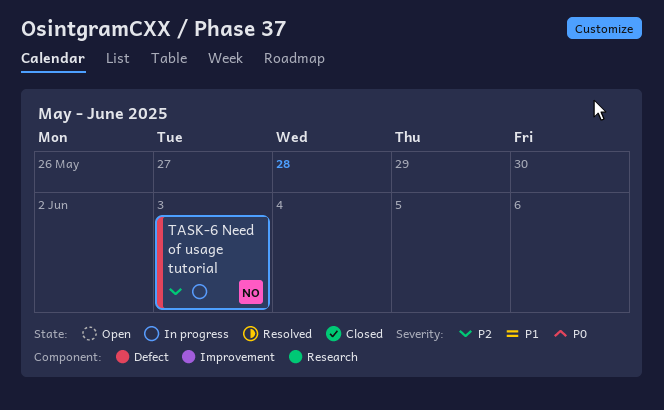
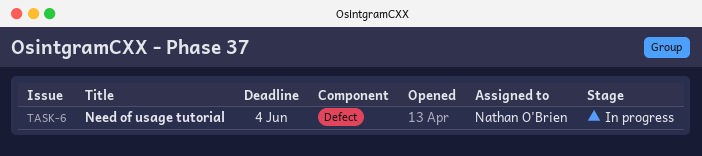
TASK-6, due: Jun 3 -> Jun 4

